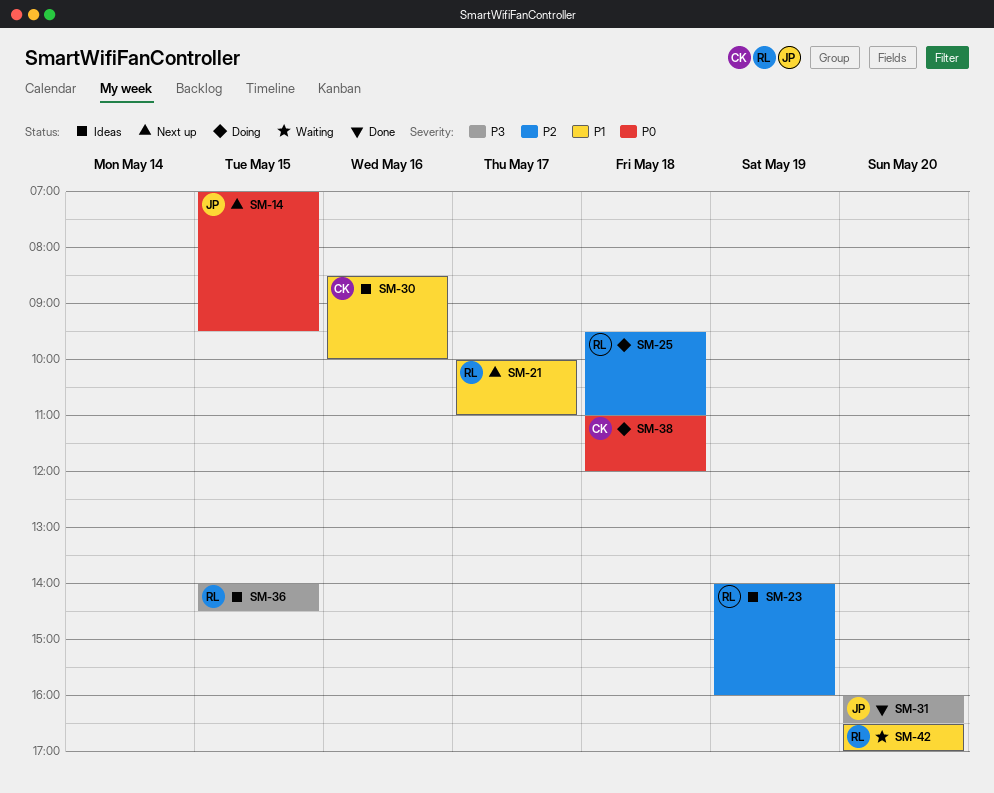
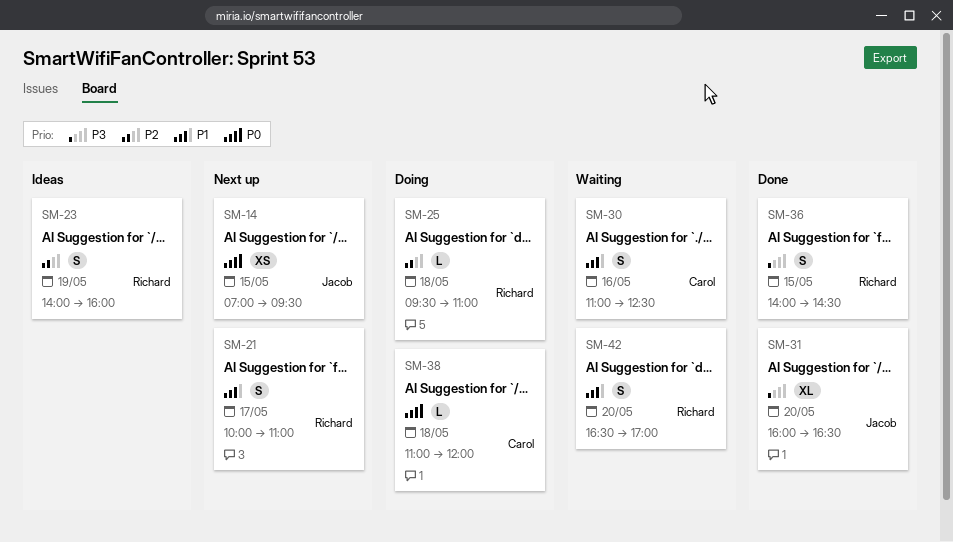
SM-30, status: Ideas -> Waiting
SM-30, begins: 08:30 -> 11:00
SM-30, ends: 10:00 -> 12:30
SM-36, status: Ideas -> Done

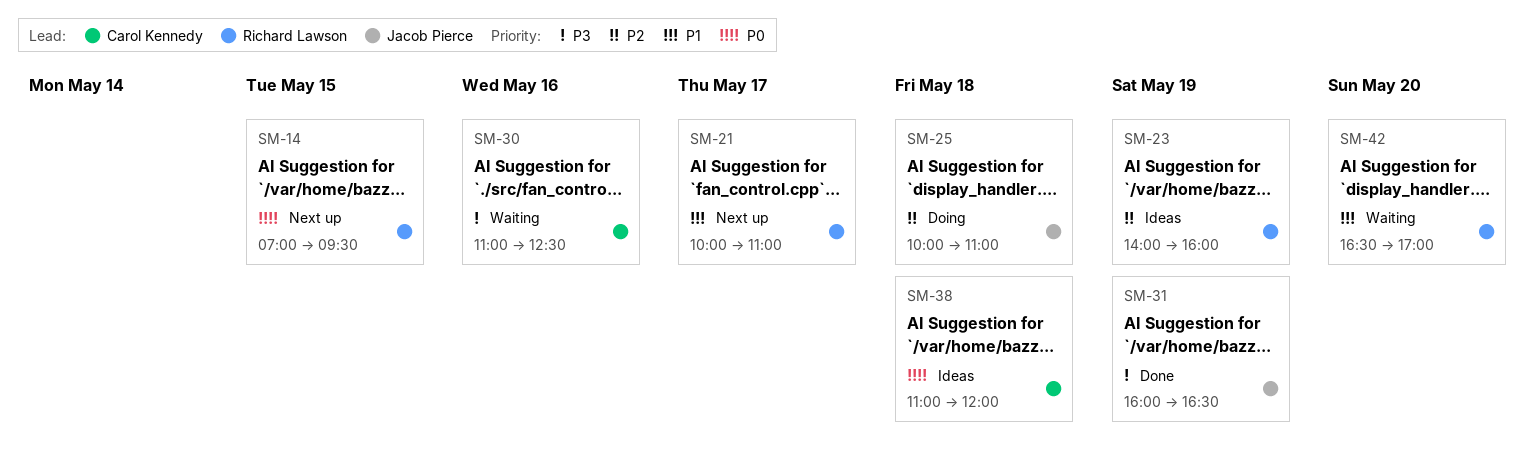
SM-14, owner: Jacob Pierce -> Richard Lawson
SM-25, owner: Richard Lawson -> Jacob Pierce
SM-25, begins: 09:30 -> 10:00
SM-30, priority: P1 -> P3
SM-31, day: May 20 -> May 19
SM-36: present -> none
SM-38, status: Doing -> Ideas

